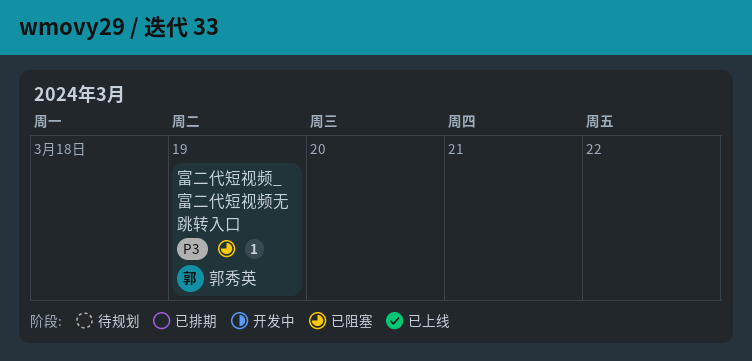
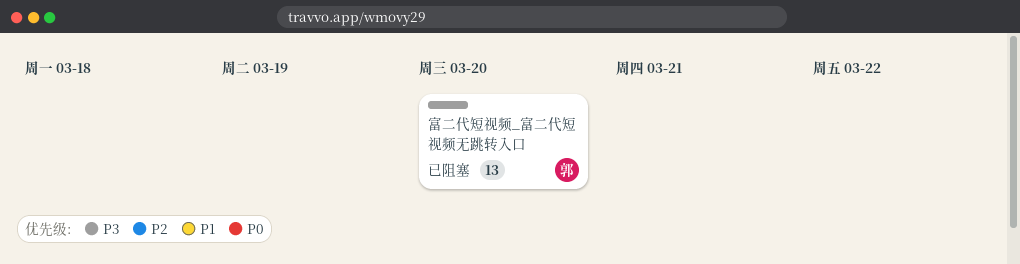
富二代短视频_富二代短视频无跳转入口, estimate: 1 -> 13
富二代短视频_富二代短视频无跳转入口, due: Mar 19 -> Mar 20

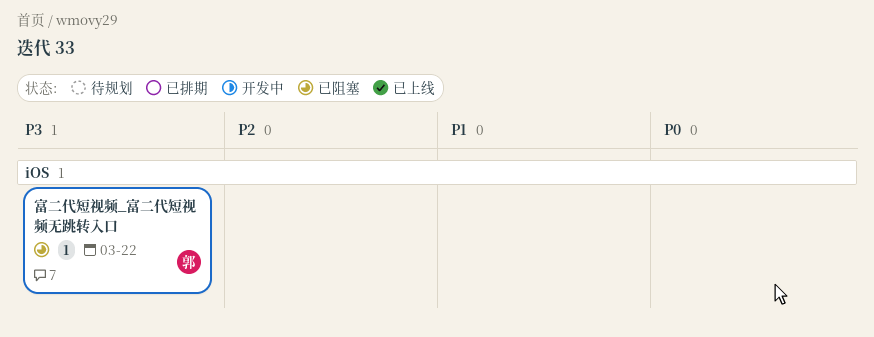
富二代短视频_富二代短视频无跳转入口, estimate: 13 -> 1
富二代短视频_富二代短视频无跳转入口, due: Mar 20 -> Mar 22

